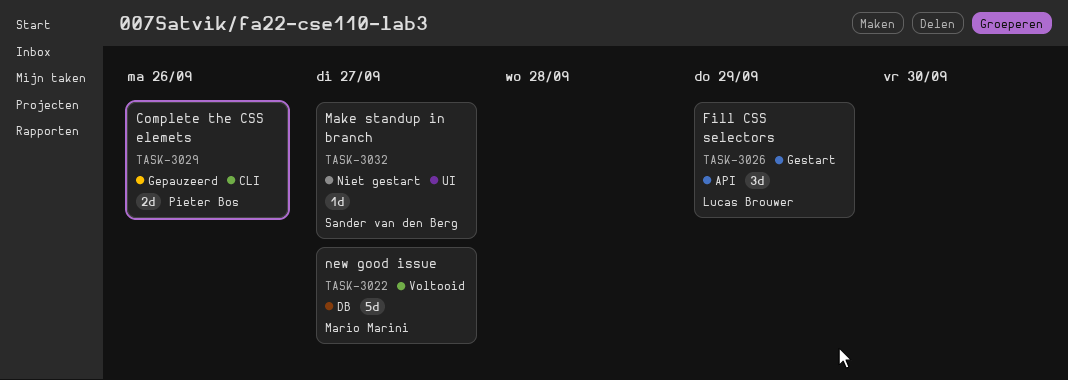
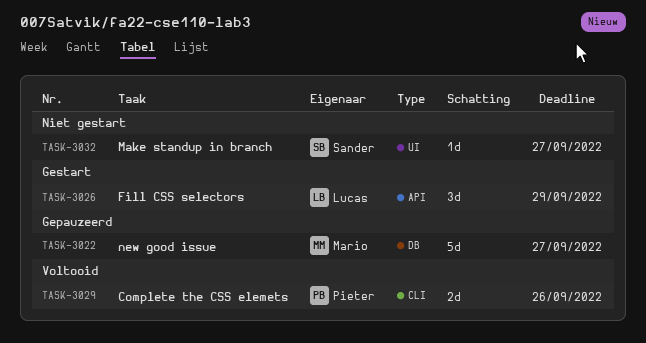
TASK-3022, status: Voltooid -> Gepauzeerd
TASK-3029, status: Gepauzeerd -> Voltooid

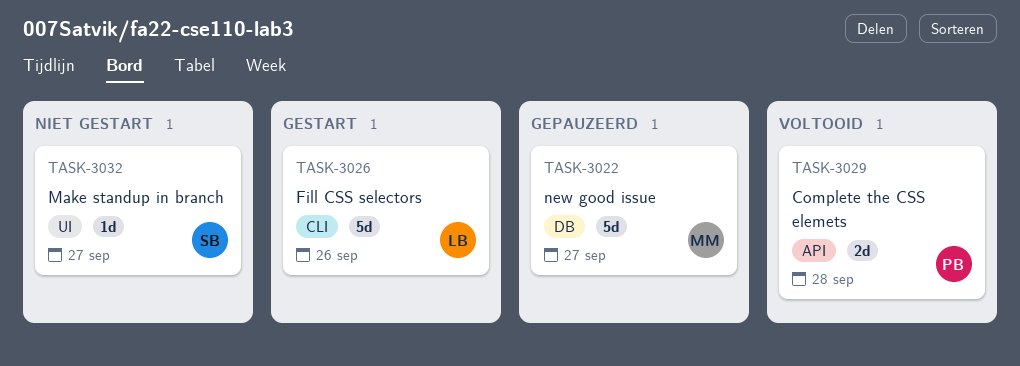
TASK-3026, label: API -> CLI
TASK-3026, estimate: 3d -> 5d
TASK-3026, due: Sep 29 -> Sep 26
TASK-3029, label: CLI -> API
TASK-3029, due: Sep 26 -> Sep 28

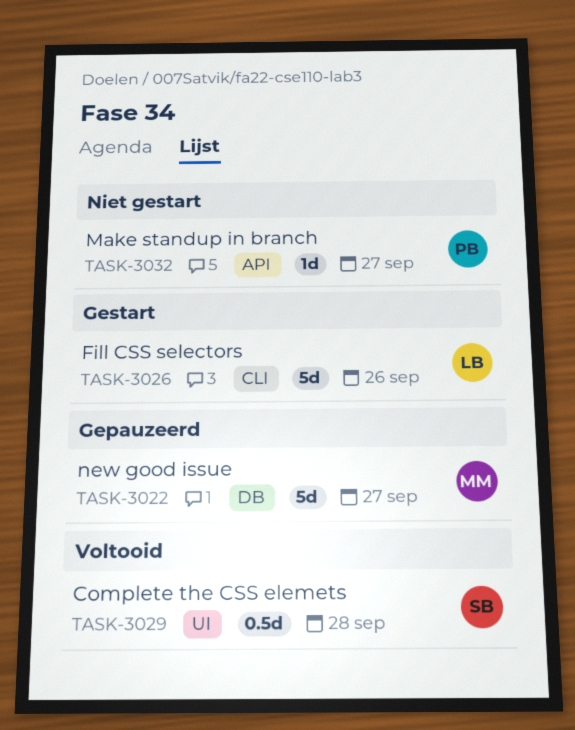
TASK-3029, owner: PB -> SB
TASK-3029, label: API -> UI
TASK-3029, estimate: 2d -> 0.5d
TASK-3032, owner: SB -> PB
TASK-3032, label: UI -> API

